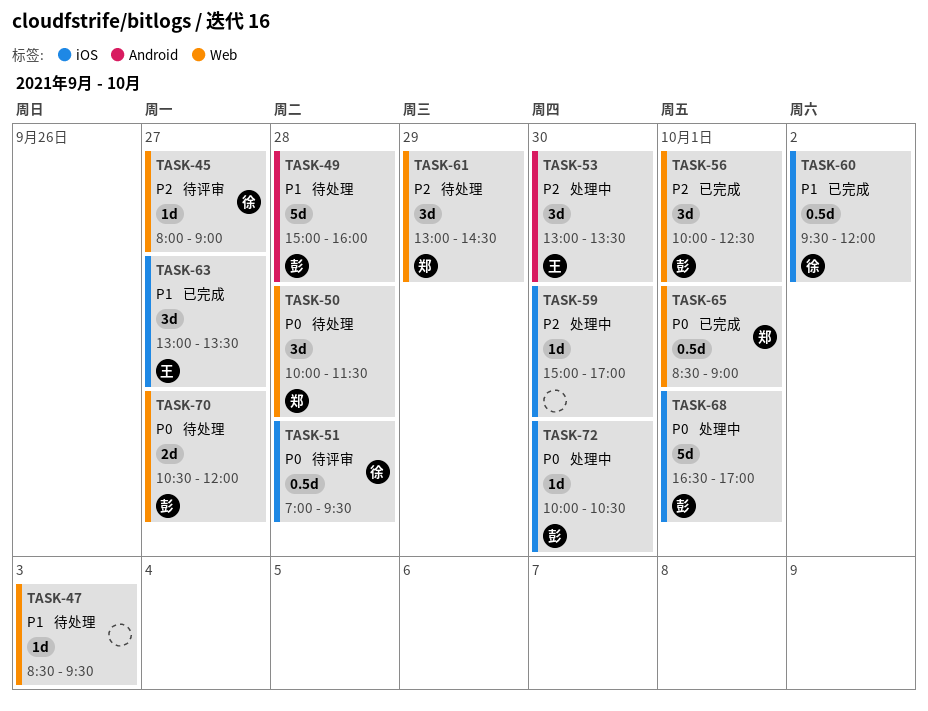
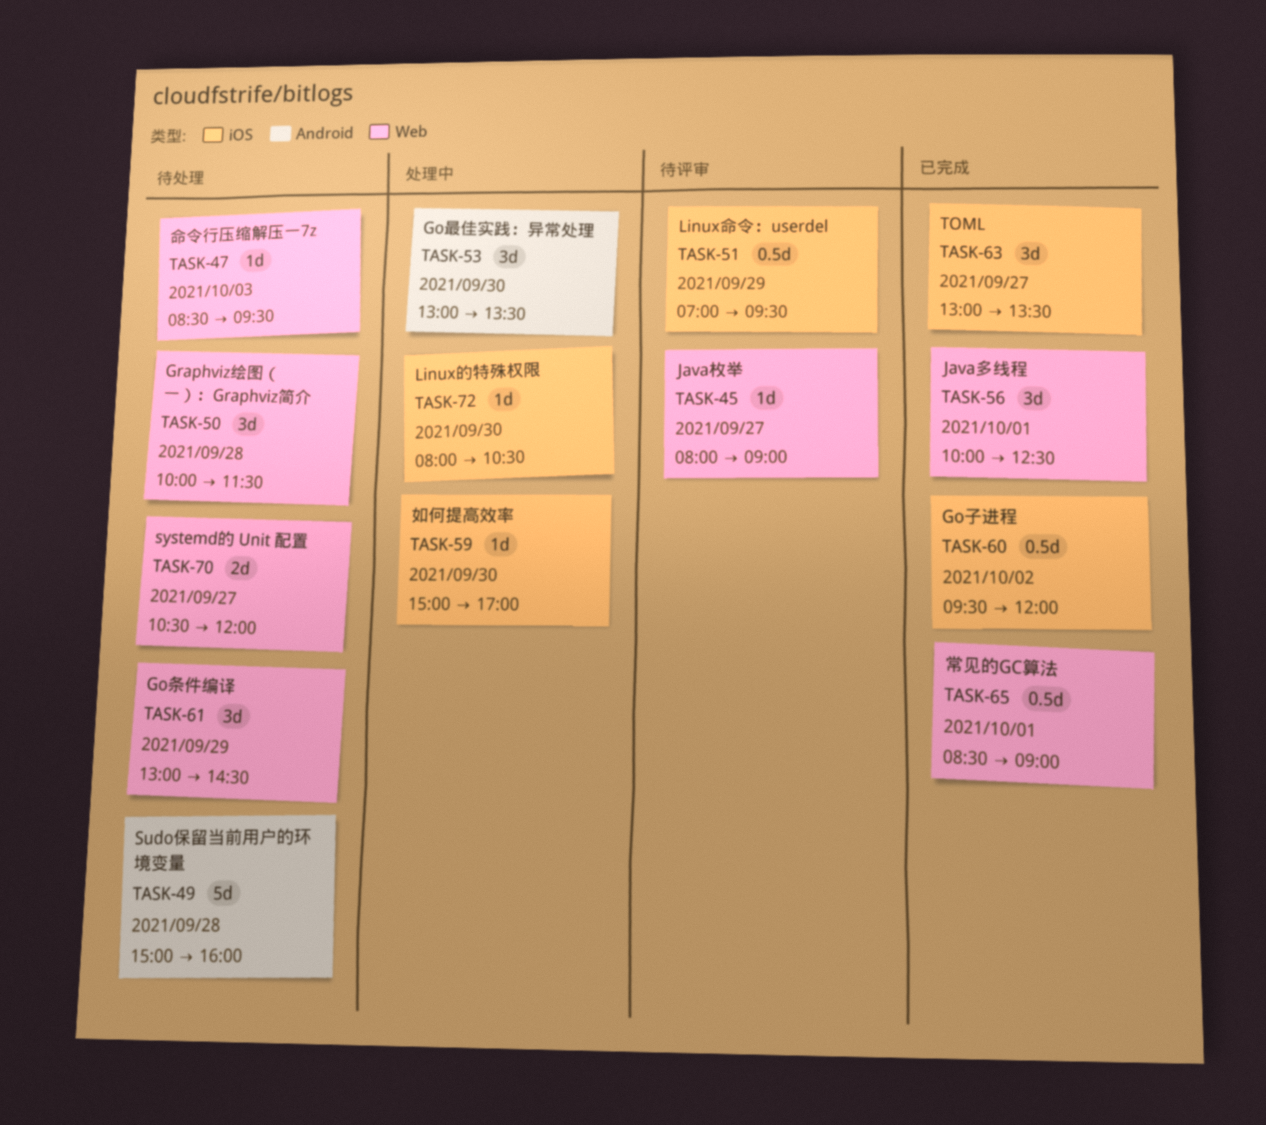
TASK-51, day: Sep 28 -> Sep 29
TASK-68: present -> none
TASK-72, begins: 10:00 -> 08:00

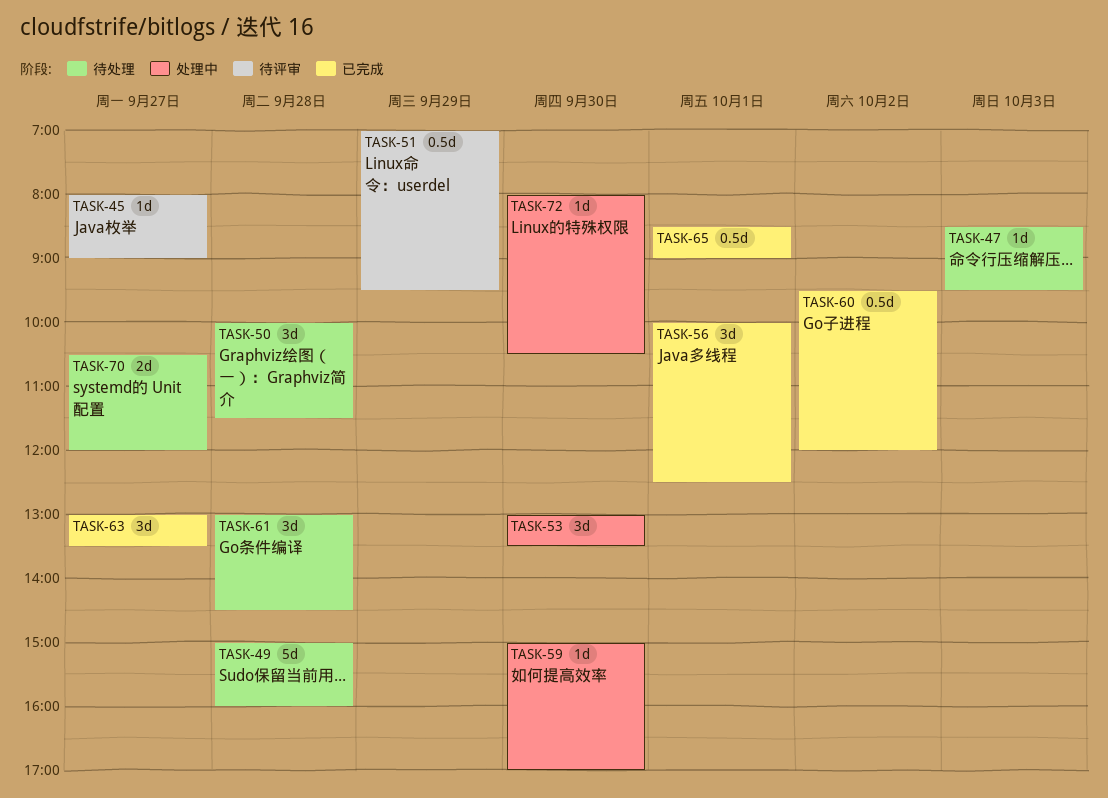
TASK-61, day: Sep 29 -> Sep 28

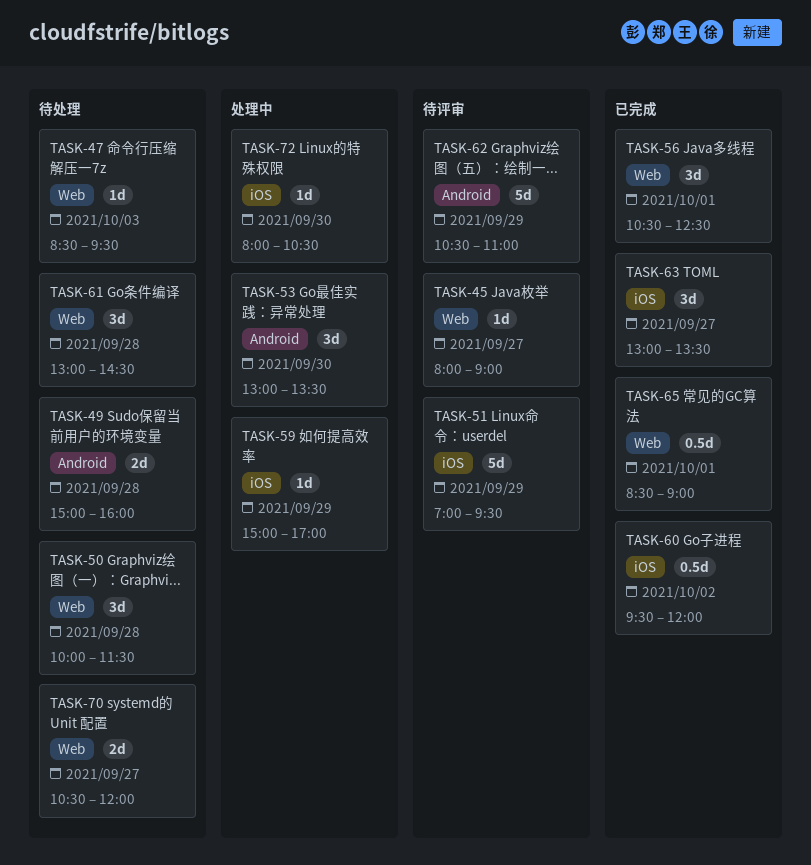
TASK-49, estimate: 5d -> 2d
TASK-51, estimate: 0.5d -> 5d
TASK-56, begins: 10:00 -> 10:30
TASK-59, day: Sep 30 -> Sep 29
TASK-62: none -> present

